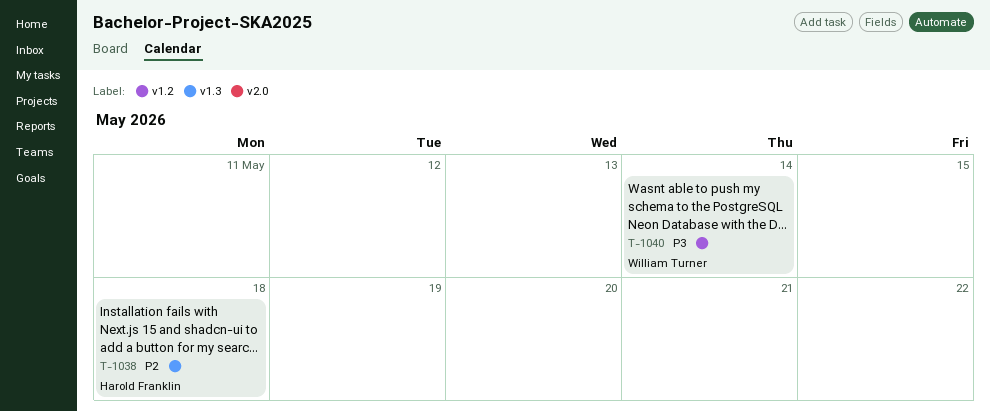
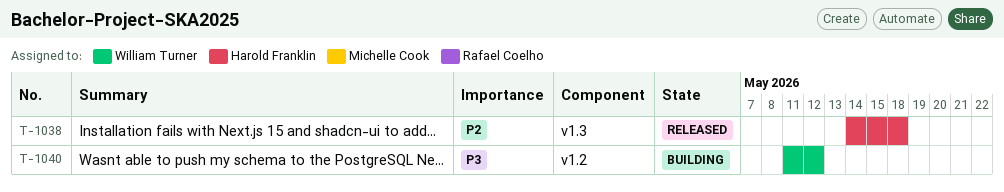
T-1040, due: May 14 -> May 12

